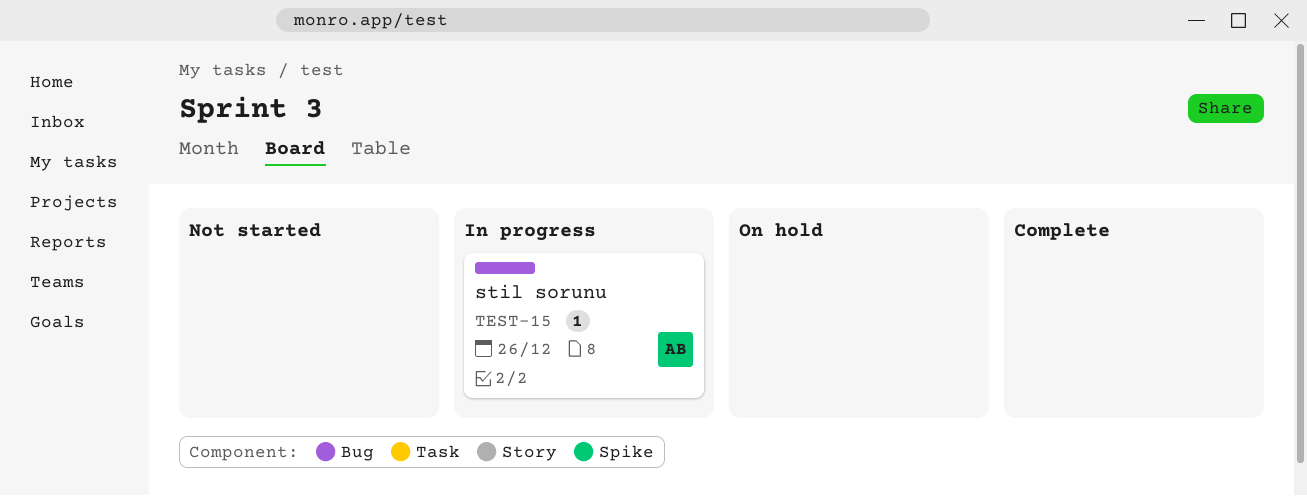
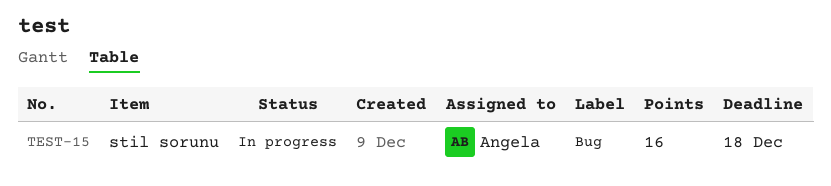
TEST-15, estimate: 1 -> 16
TEST-15, due: Dec 26 -> Dec 18

